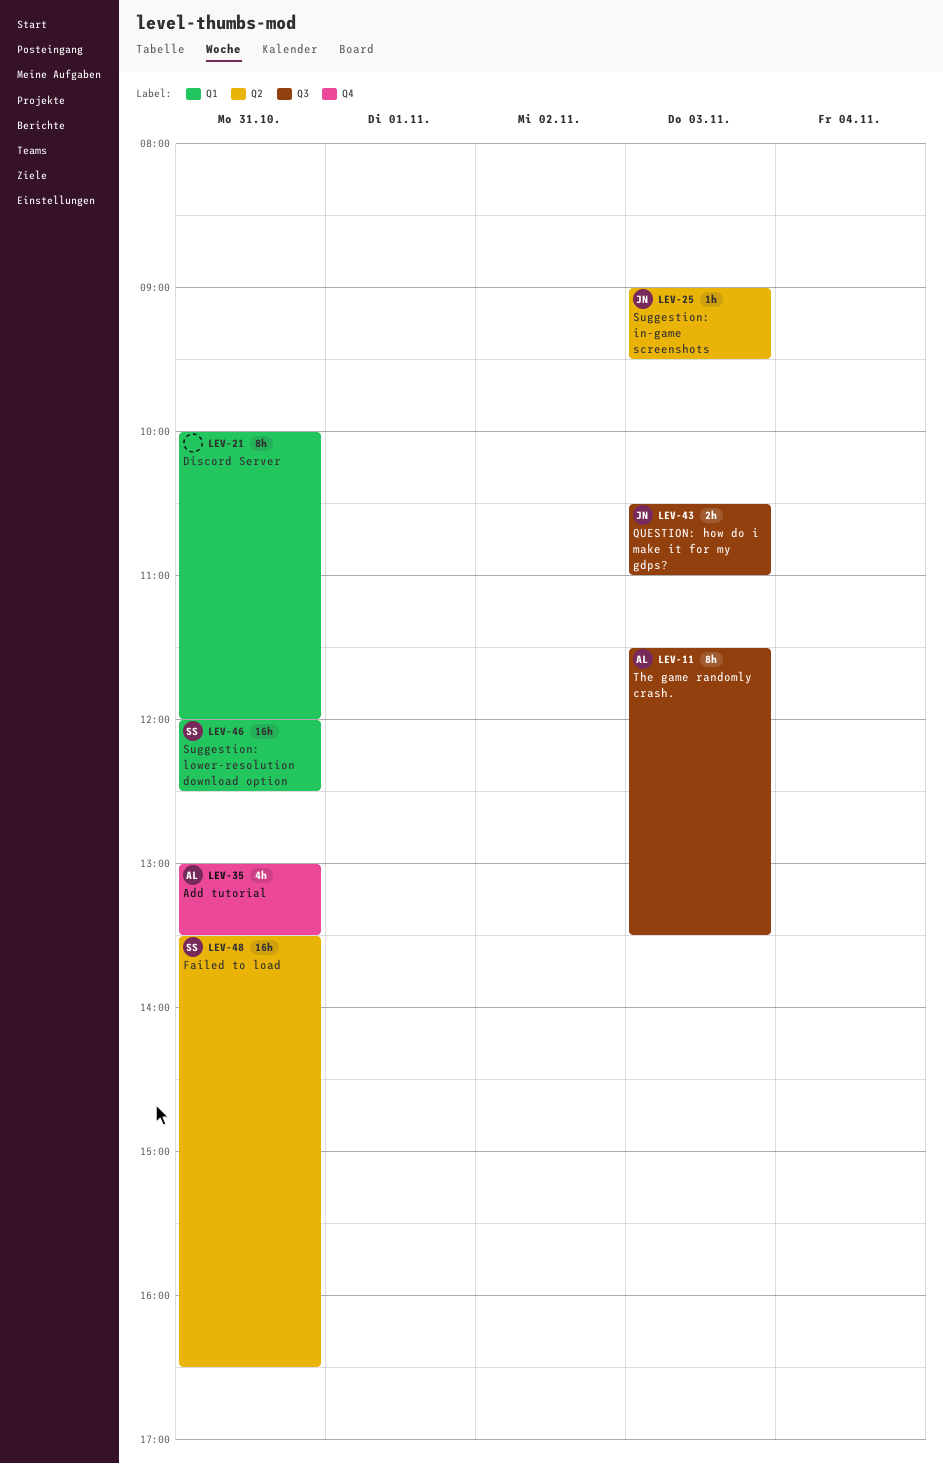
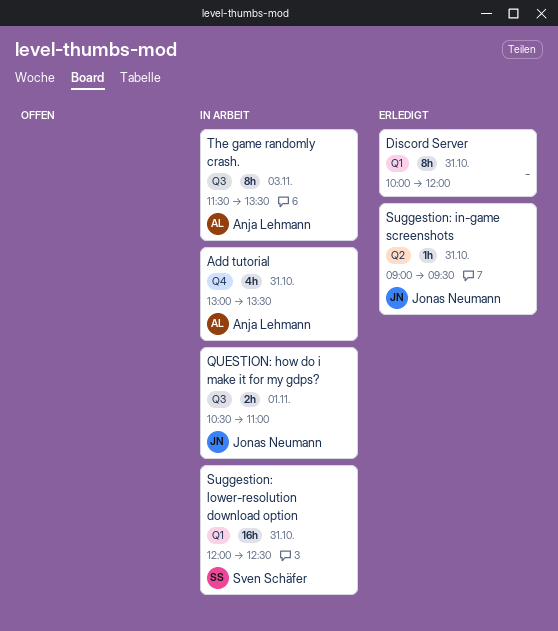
Failed to load: present -> none
QUESTION: how do i make it for my gdps?, day: Nov 3 -> Nov 1
Suggestion: in-game screenshots, day: Nov 3 -> Oct 31

